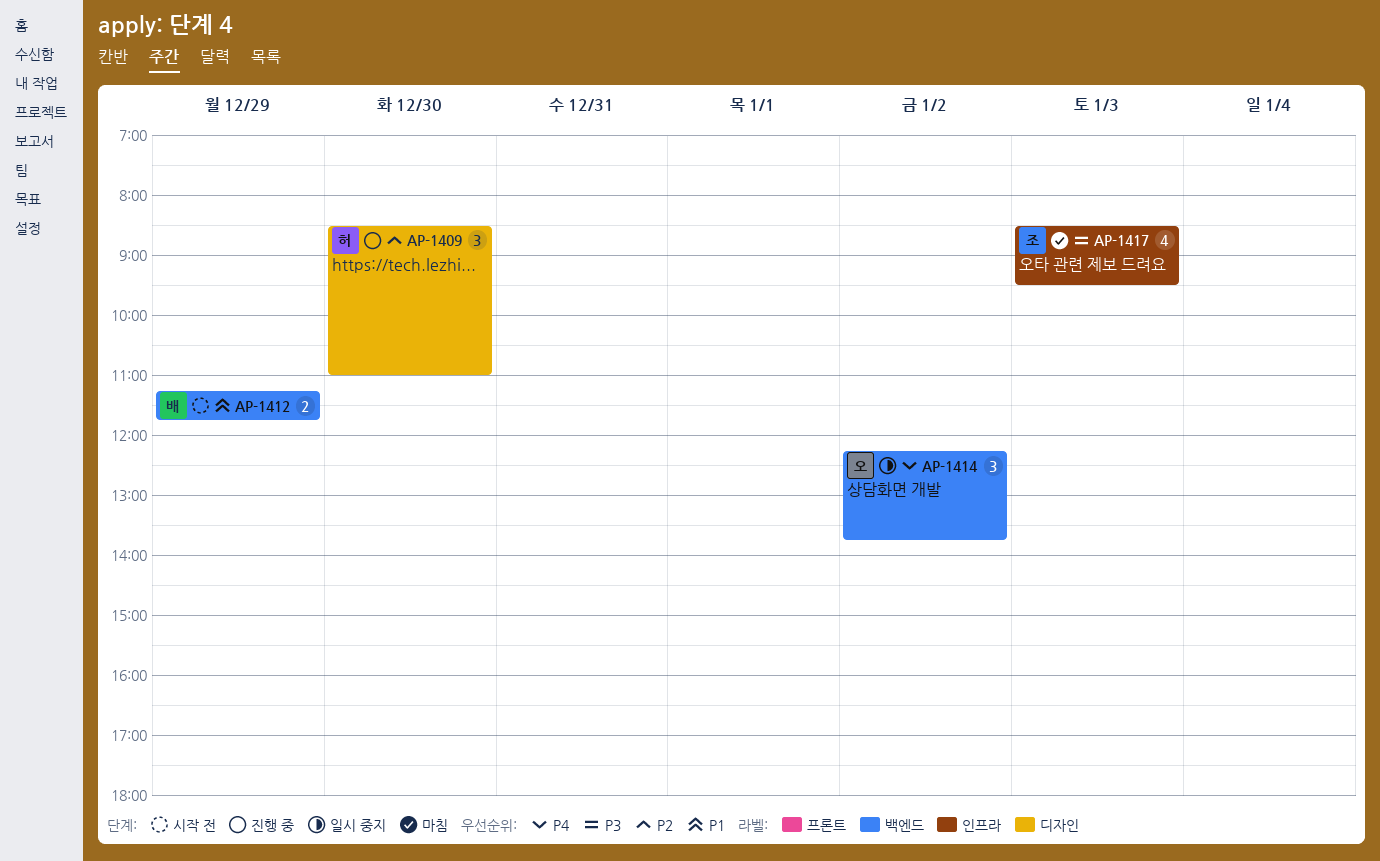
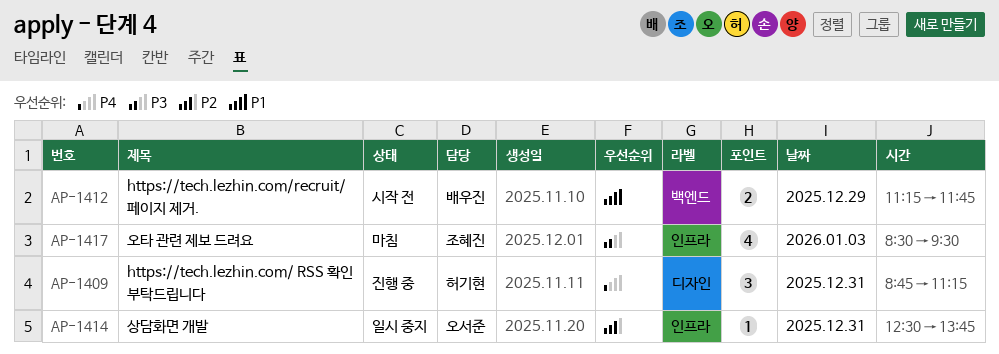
AP-1409, priority: P2 -> P4
AP-1409, day: Dec 30 -> Dec 31
AP-1409, begins: 08:30 -> 08:45
AP-1409, ends: 11:00 -> 11:15
AP-1414, priority: P4 -> P2
AP-1414, label: 백엔드 -> 인프라
AP-1414, estimate: 3 -> 1
AP-1414, day: Jan 2 -> Dec 31
AP-1414, begins: 12:15 -> 12:30

